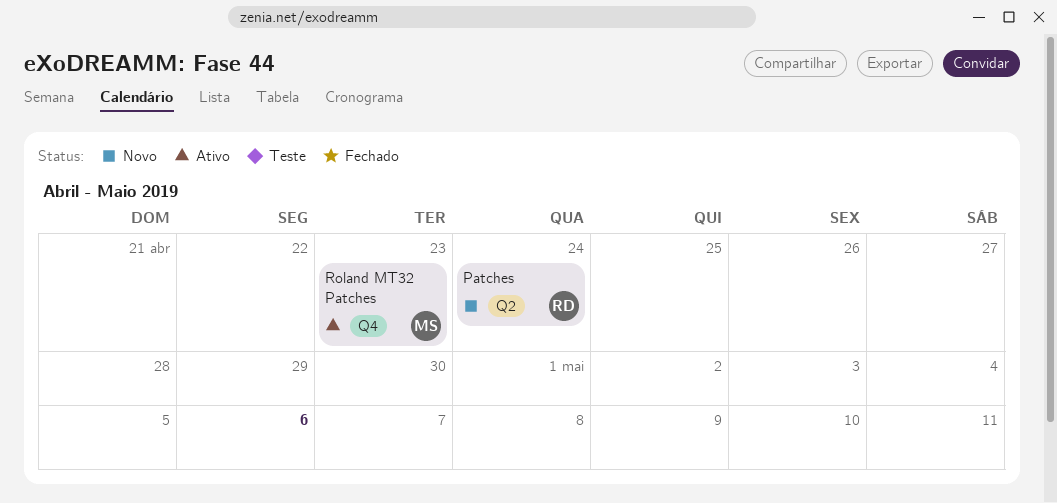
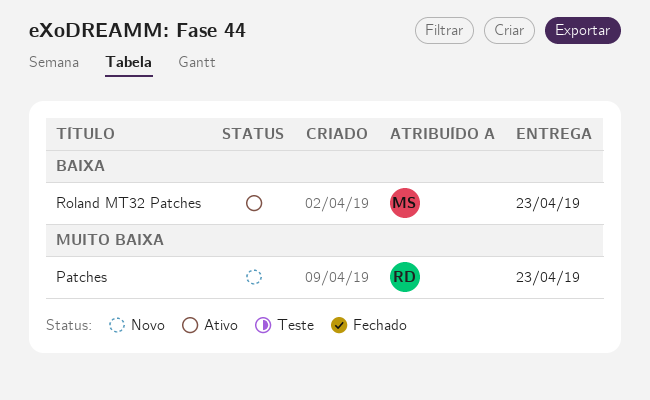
Patches, due: Apr 24 -> Apr 23

